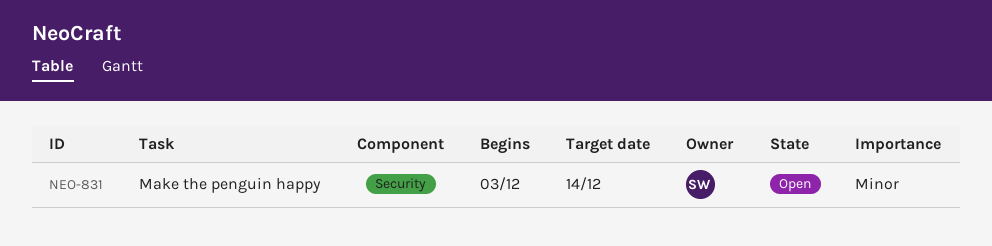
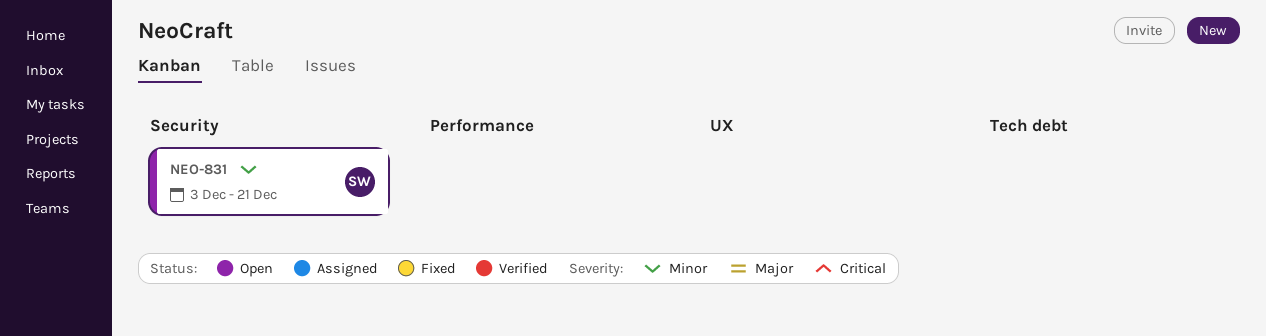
NEO-831, due: Dec 14 -> Dec 21

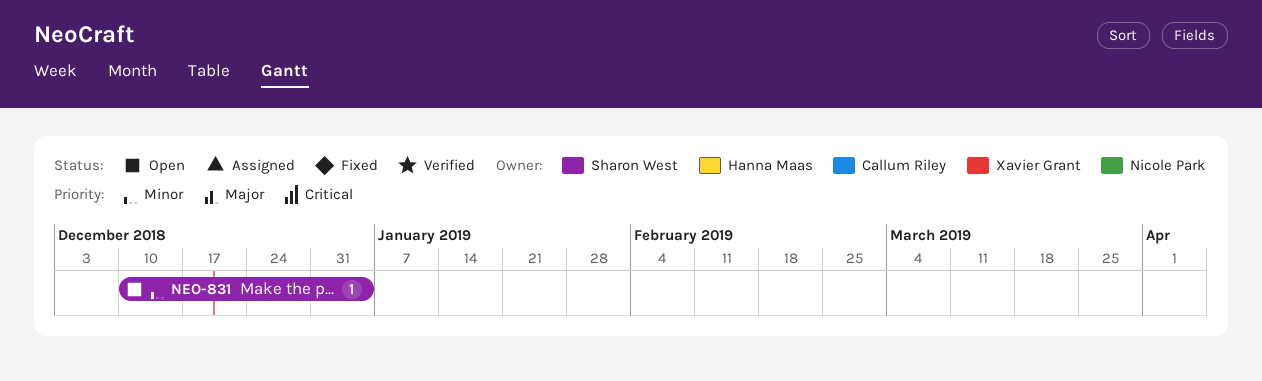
NEO-831, start: Dec 3 -> Dec 10
NEO-831, due: Dec 21 -> Jan 4

